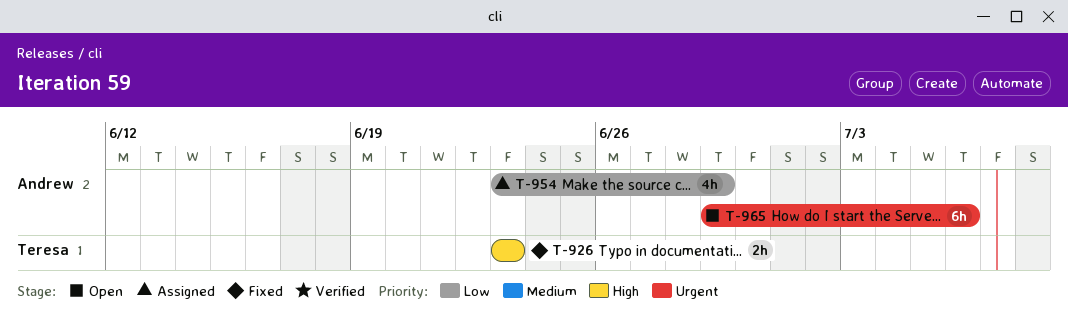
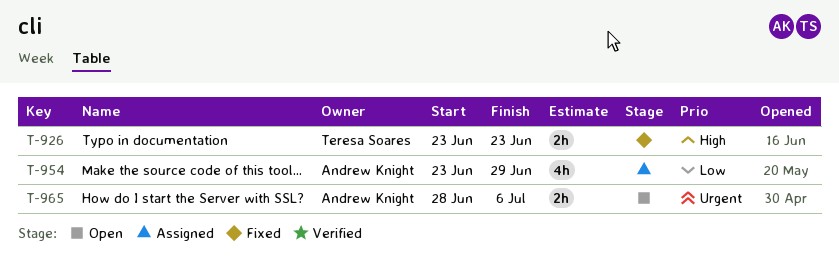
T-965, estimate: 6h -> 2h
T-965, start: Jun 29 -> Jun 28

